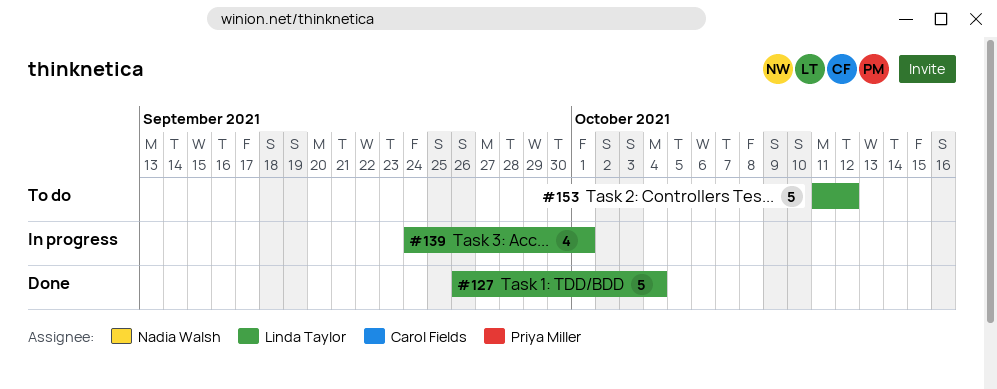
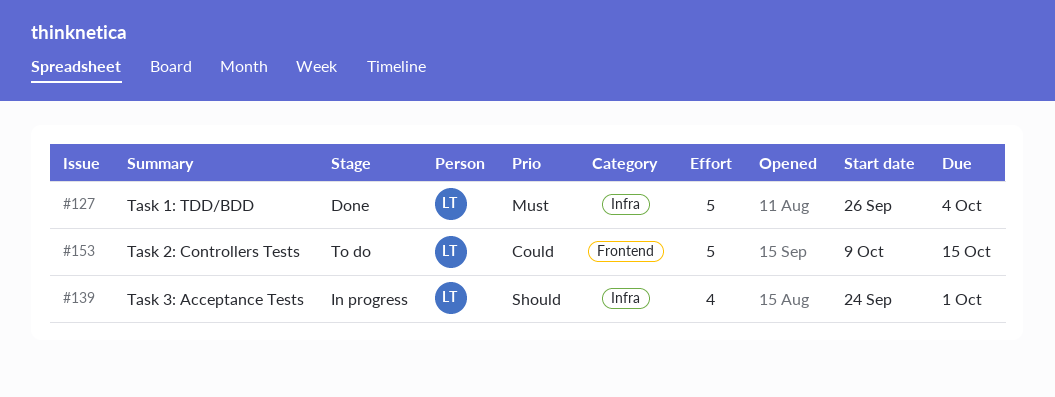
#153, start: Oct 11 -> Oct 9
#153, due: Oct 12 -> Oct 15

